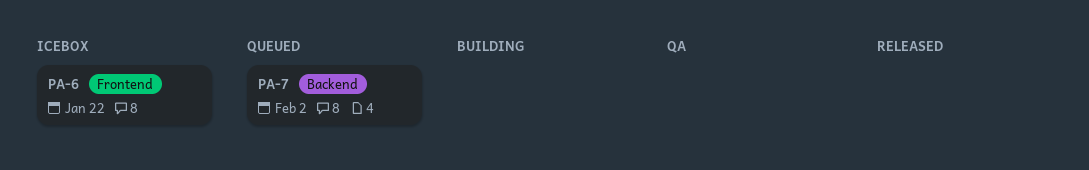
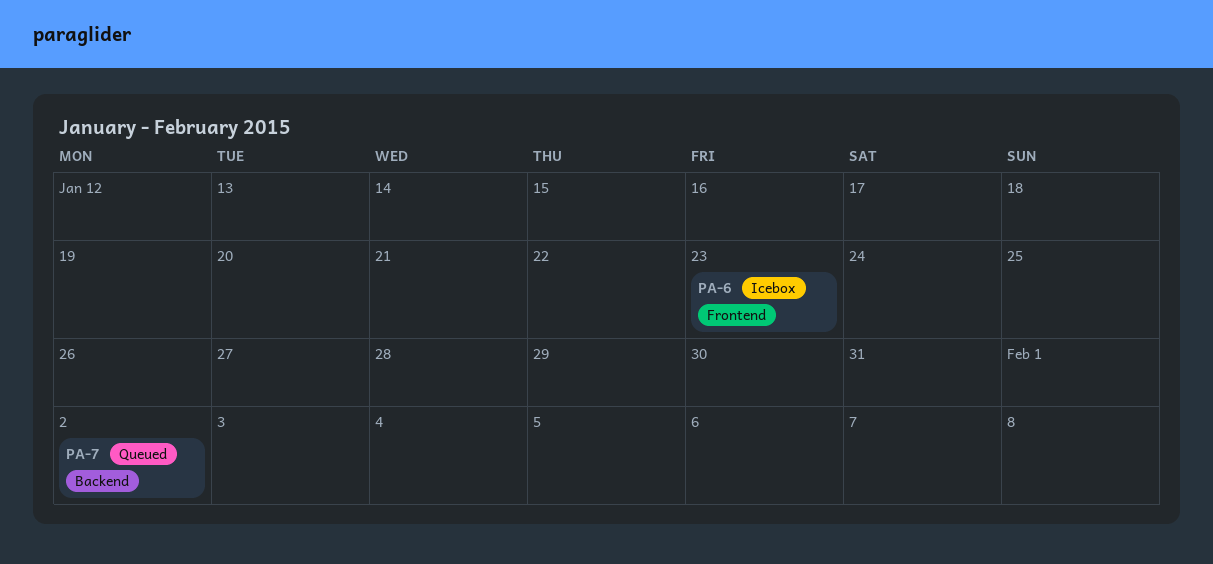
PA-6, due: Jan 22 -> Jan 23

